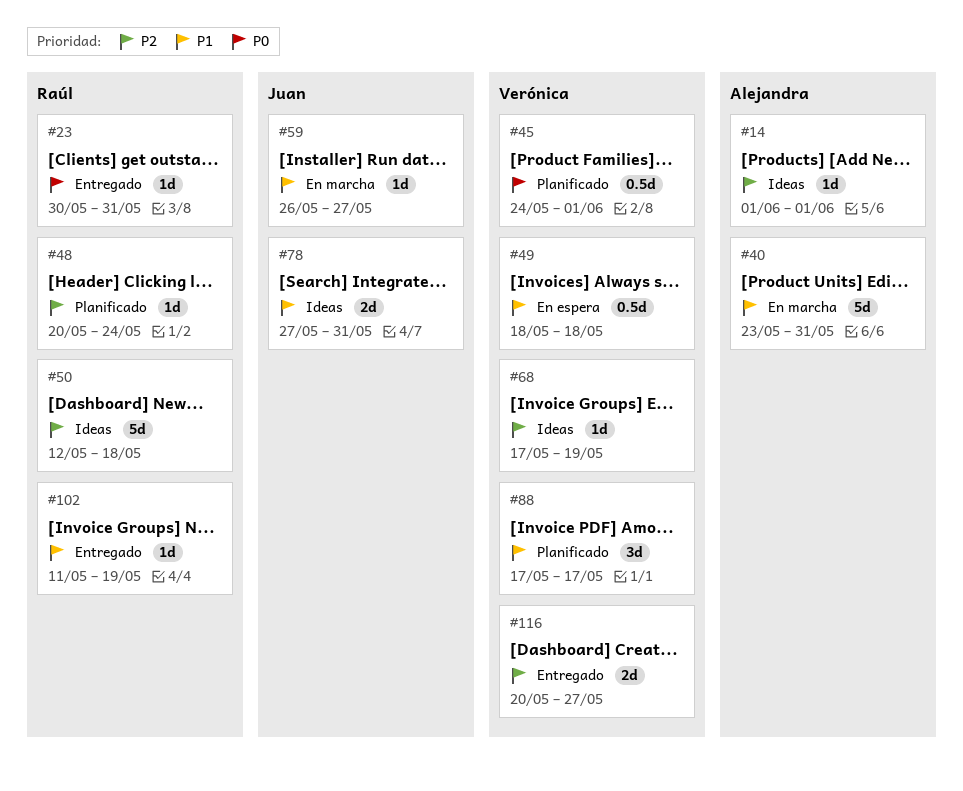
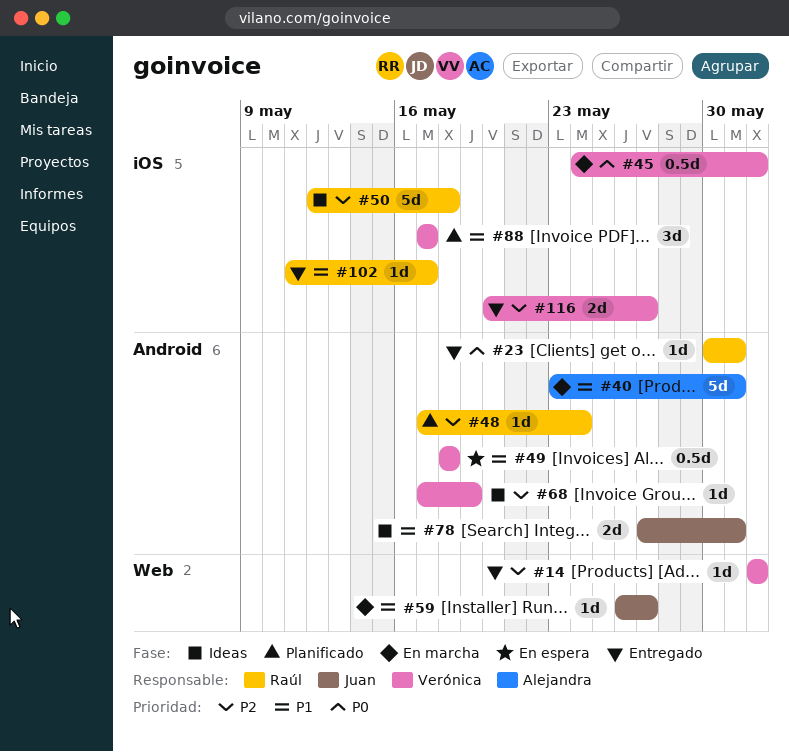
#14, status: Ideas -> Entregado
#14, owner: Alejandra -> Verónica
#45, status: Planificado -> En marcha
#48, start: May 20 -> May 17
#102, due: May 19 -> May 17

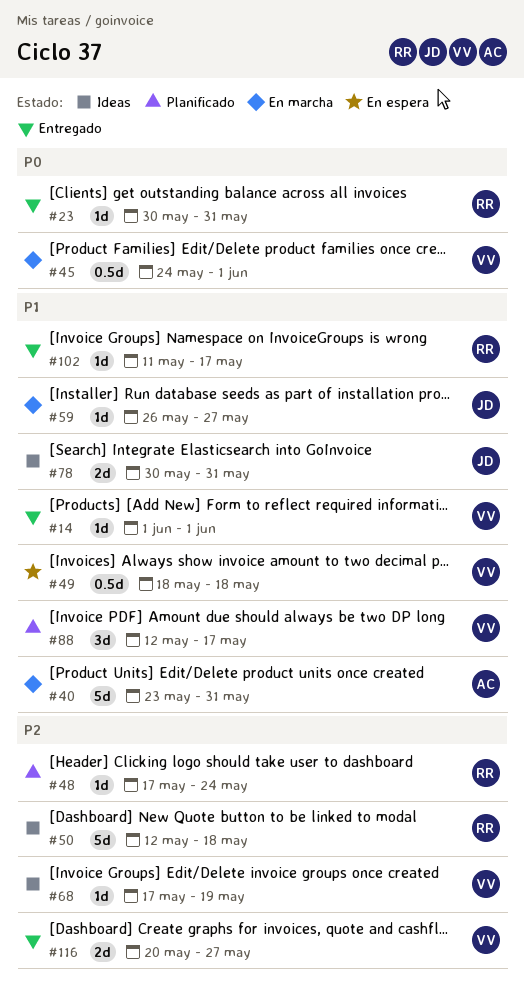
#14, priority: P2 -> P1
#78, start: May 27 -> May 30
#88, start: May 17 -> May 12

